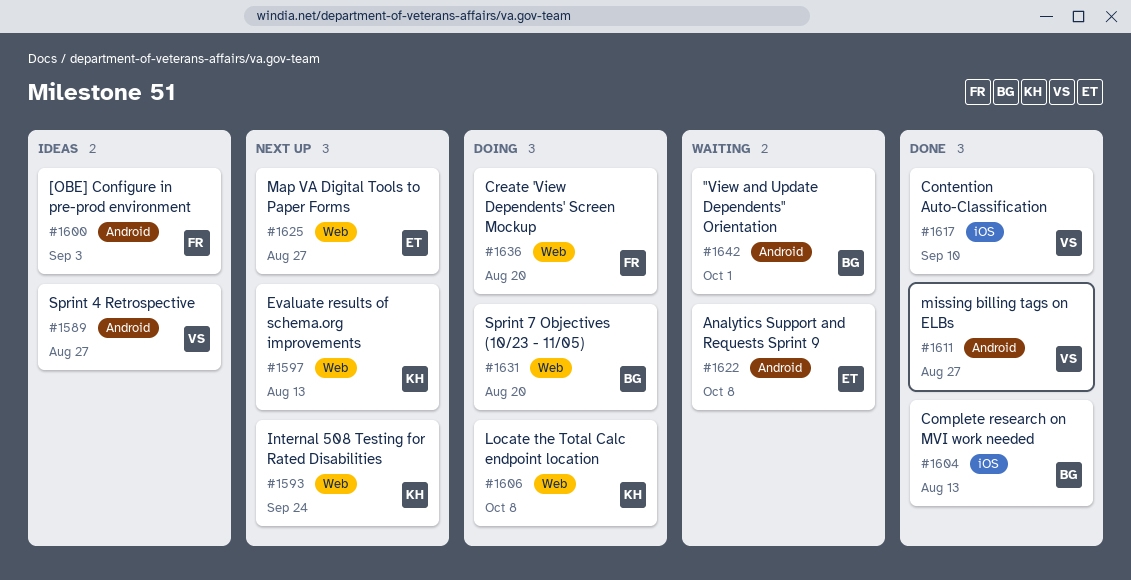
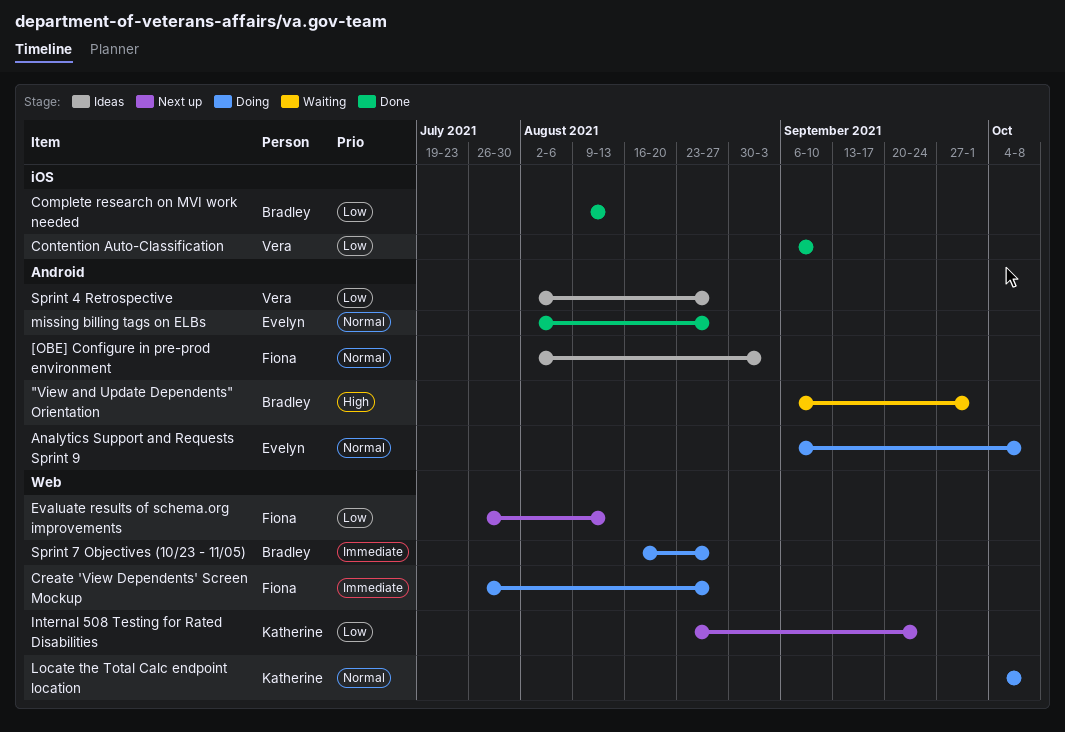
Analytics Support and Requests Sprint 9, status: Waiting -> Doing
Create 'View Dependents' Screen Mockup, due: Aug 20 -> Aug 27
Evaluate results of schema.org improvements, owner: Katherine -> Fiona
Map VA Digital Tools to Paper Forms: present -> none
missing billing tags on ELBs, owner: Vera -> Evelyn
Sprint 7 Objectives (10/23 - 11/05), due: Aug 20 -> Aug 27

